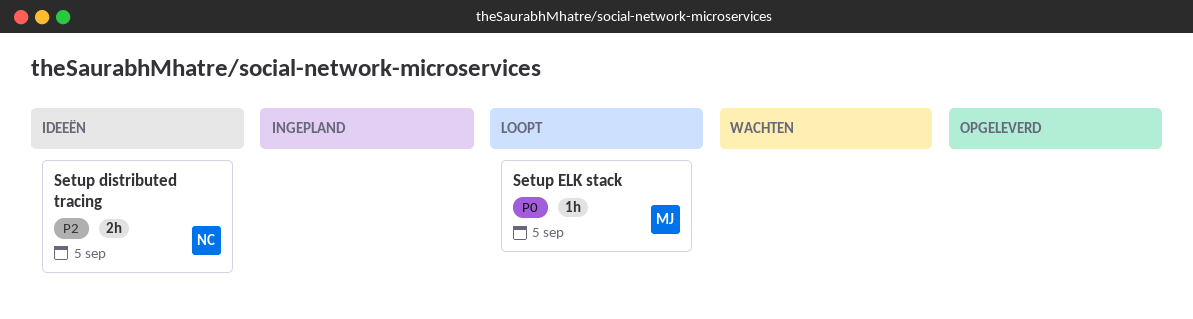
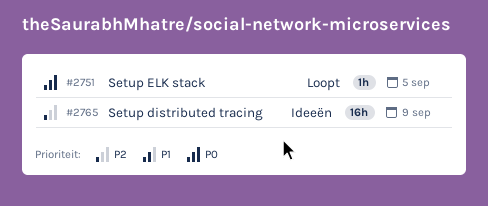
Setup distributed tracing, estimate: 2h -> 16h
Setup distributed tracing, due: Sep 5 -> Sep 9

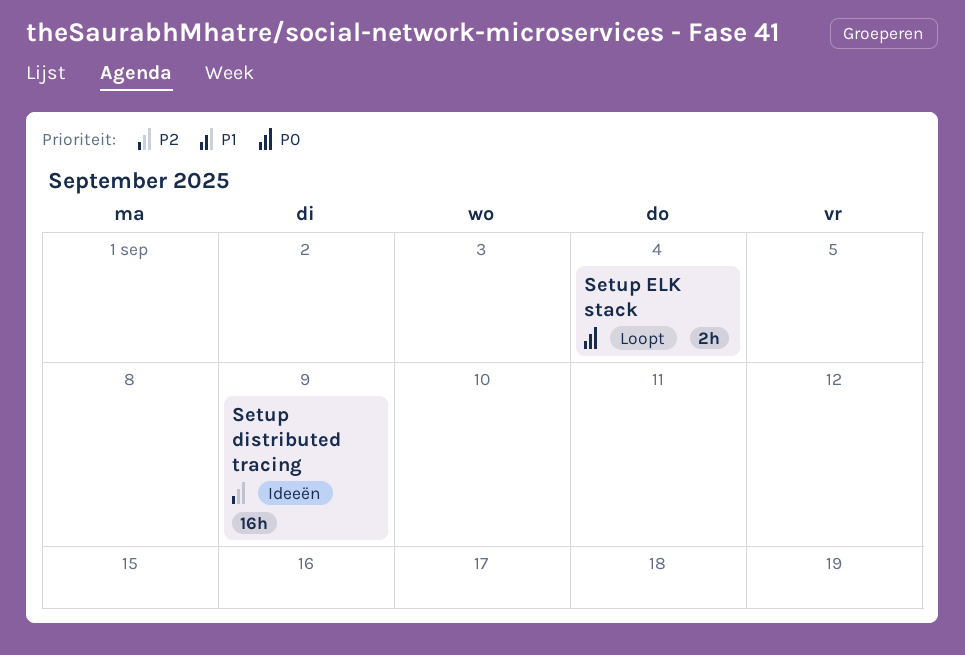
Setup ELK stack, estimate: 1h -> 2h
Setup ELK stack, due: Sep 5 -> Sep 4

